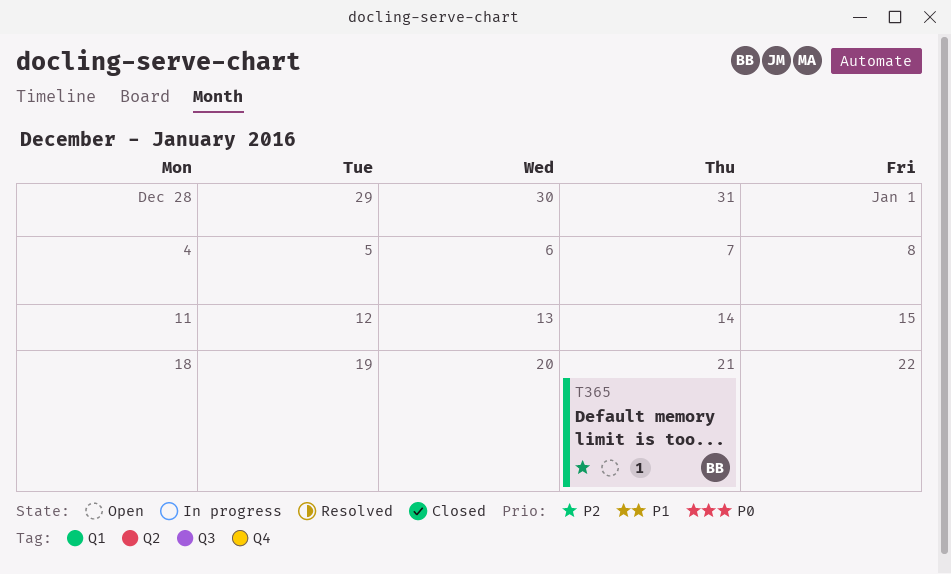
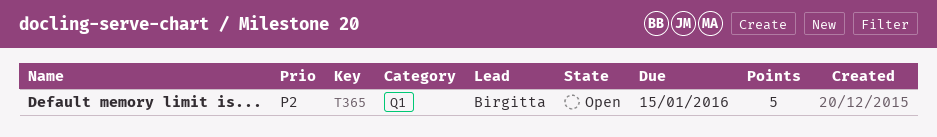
T365, estimate: 1 -> 5
T365, due: Jan 21 -> Jan 15

